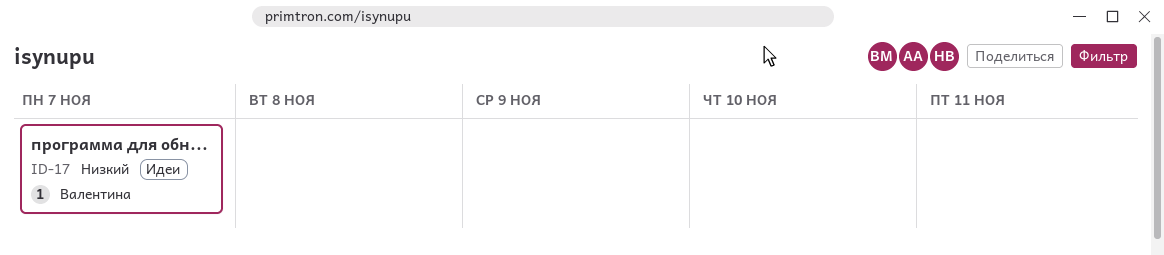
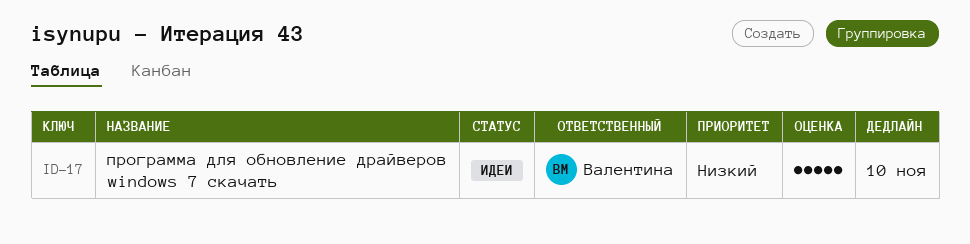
ID-17, estimate: 1 -> 5
ID-17, due: Nov 7 -> Nov 10

